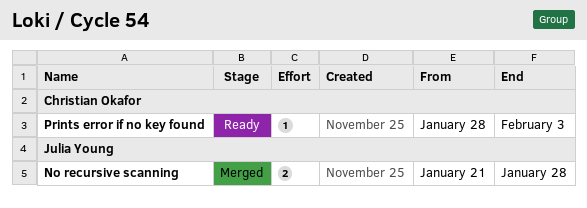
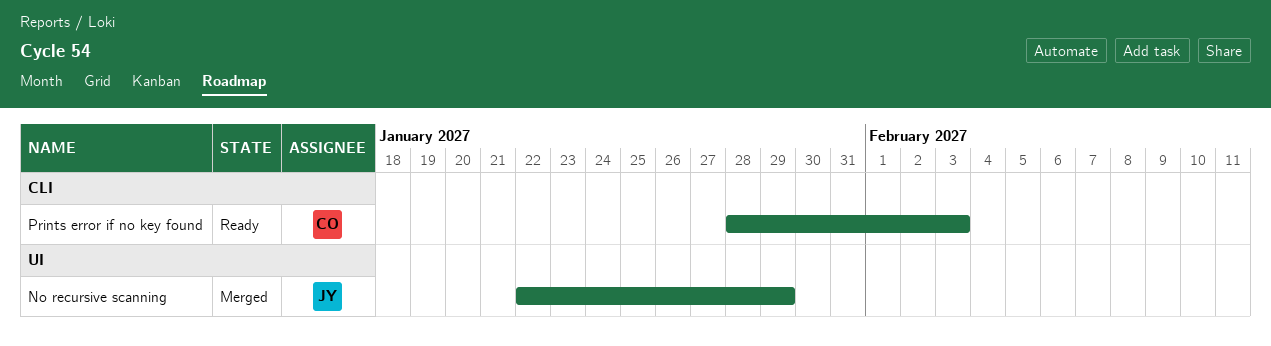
No recursive scanning, start: Jan 21 -> Jan 22
No recursive scanning, due: Jan 28 -> Jan 29

